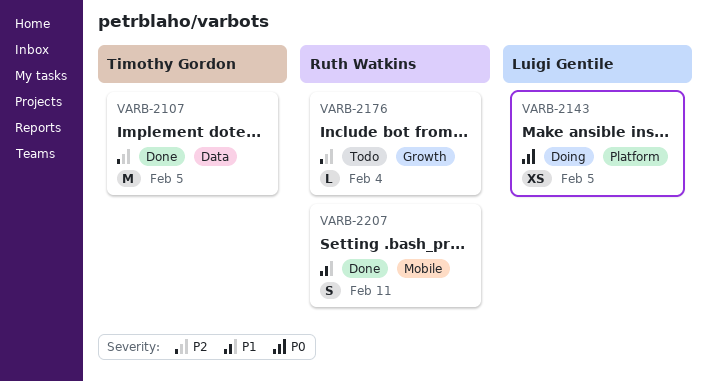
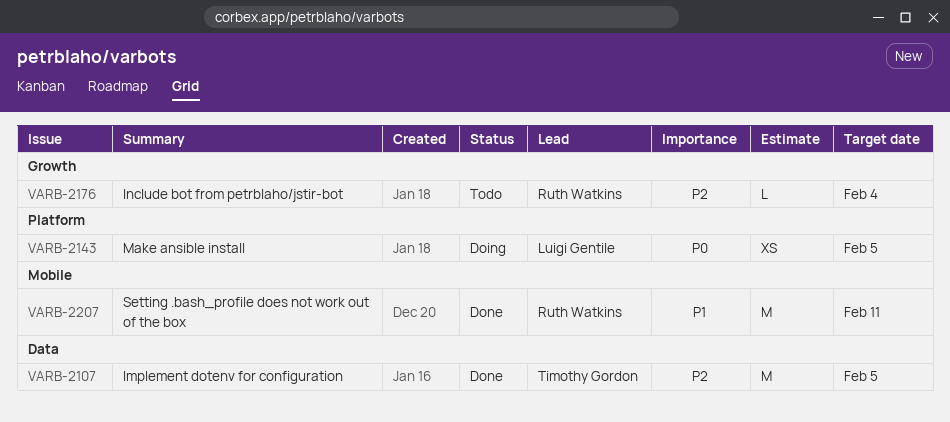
VARB-2207, estimate: S -> M

